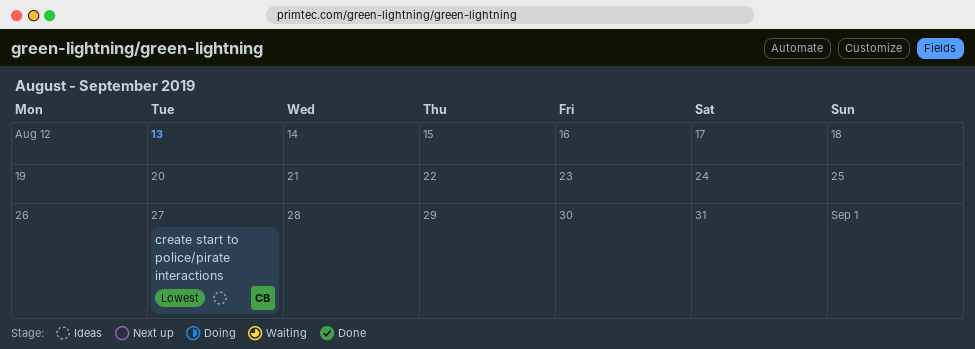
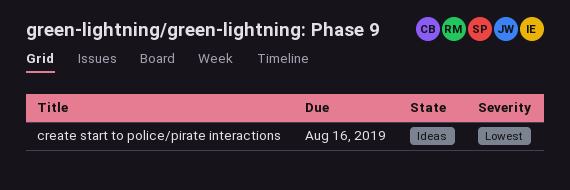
create start to police/pirate interactions, due: Aug 27 -> Aug 16

